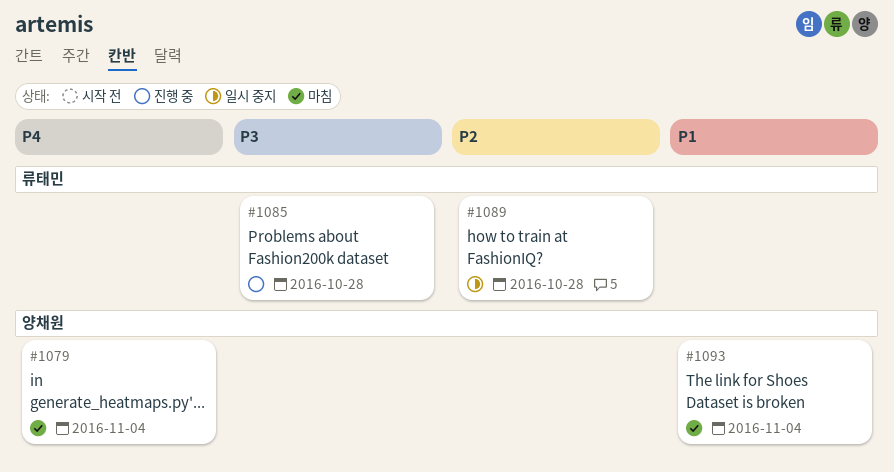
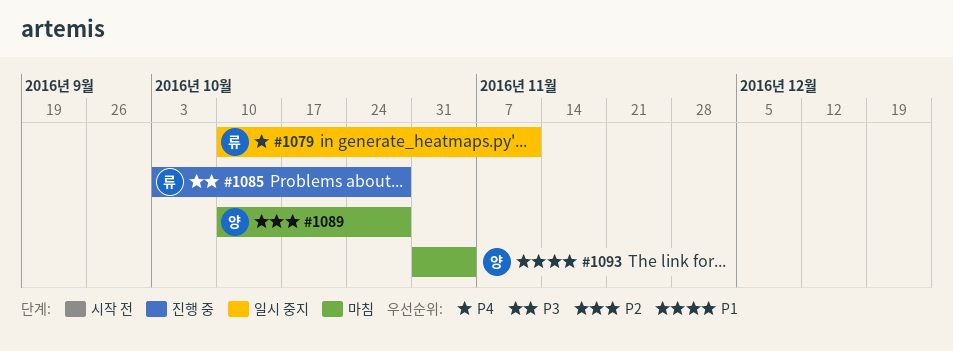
#1079, status: 마침 -> 일시 중지
#1079, owner: 양채원 -> 류태민
#1079, due: Nov 4 -> Nov 11
#1089, status: 일시 중지 -> 마침
#1089, owner: 류태민 -> 양채원

